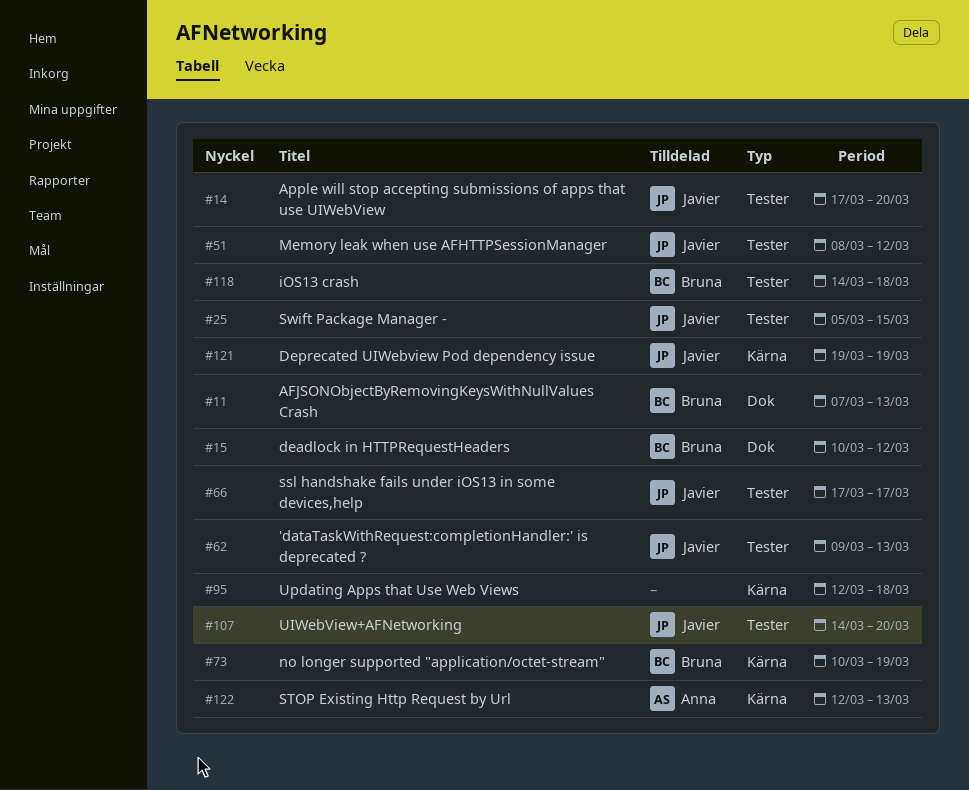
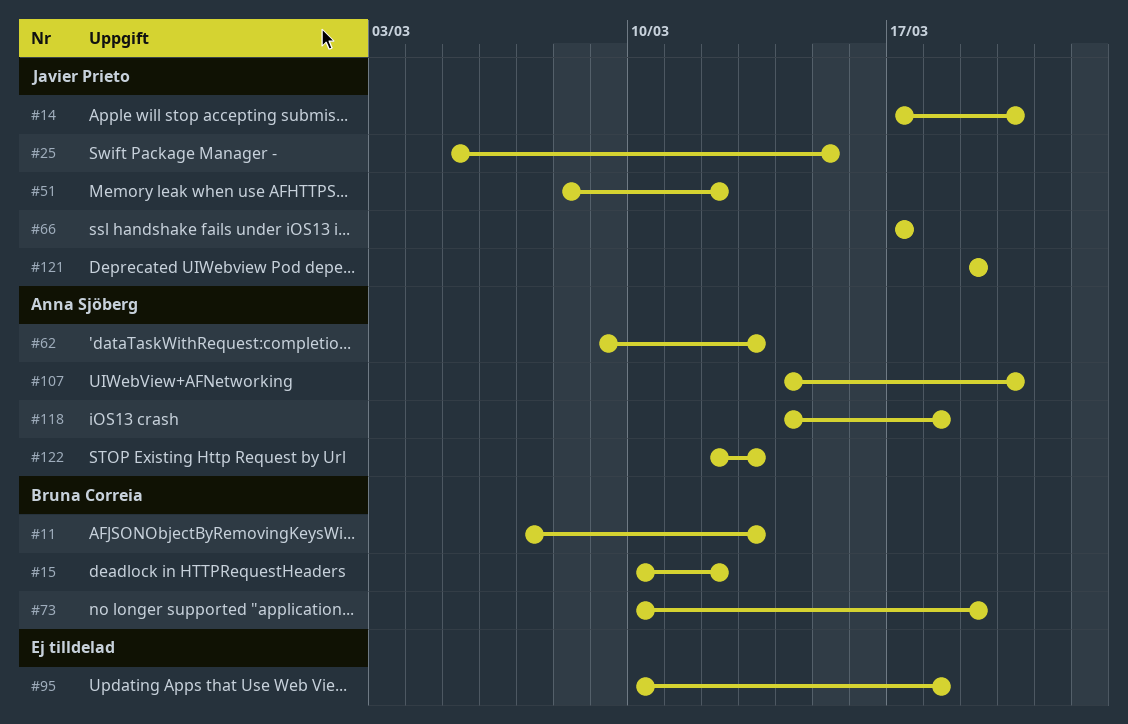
#62, owner: Javier Prieto -> Anna Sjöberg
#95, start: Mar 12 -> Mar 10
#107, owner: Javier Prieto -> Anna Sjöberg
#118, owner: Bruna Correia -> Anna Sjöberg

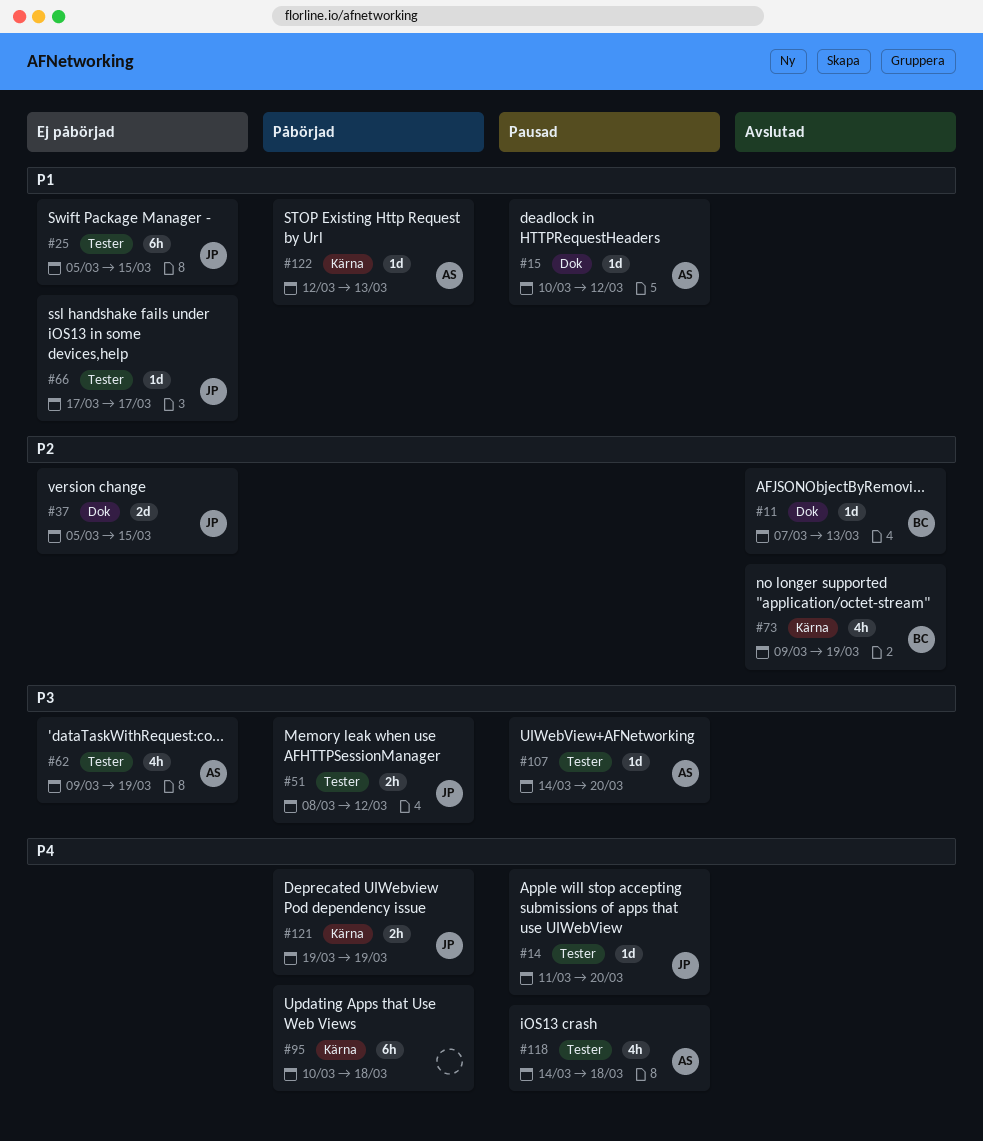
#14, start: Mar 17 -> Mar 11
#15, owner: Bruna Correia -> Anna Sjöberg
#37: none -> present
#62, due: Mar 13 -> Mar 19
#73, start: Mar 10 -> Mar 9

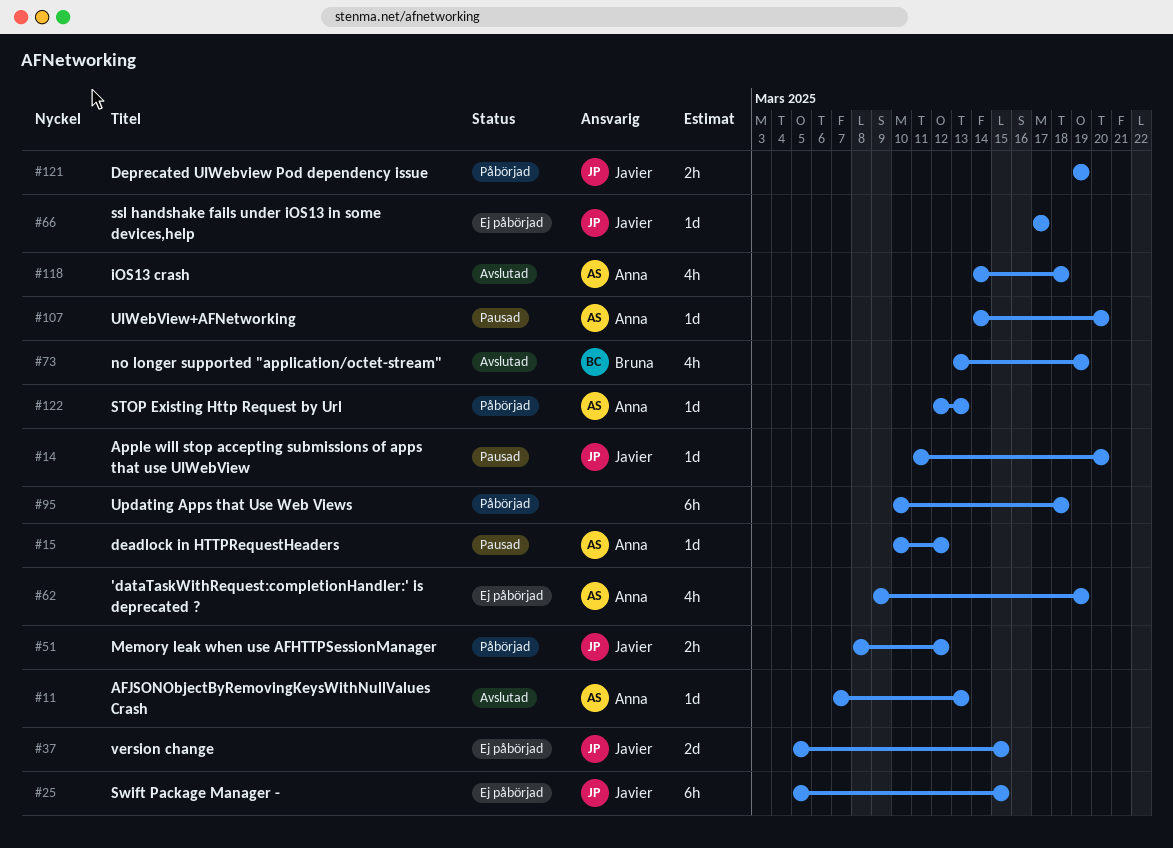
#11, owner: Bruna -> Anna
#73, start: Mar 9 -> Mar 13
#118, status: Pausad -> Avslutad

